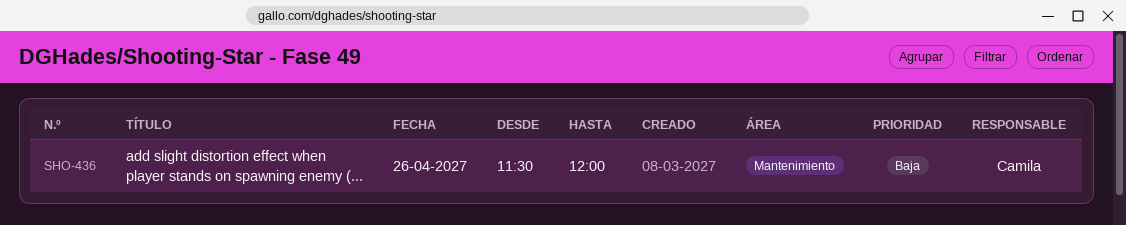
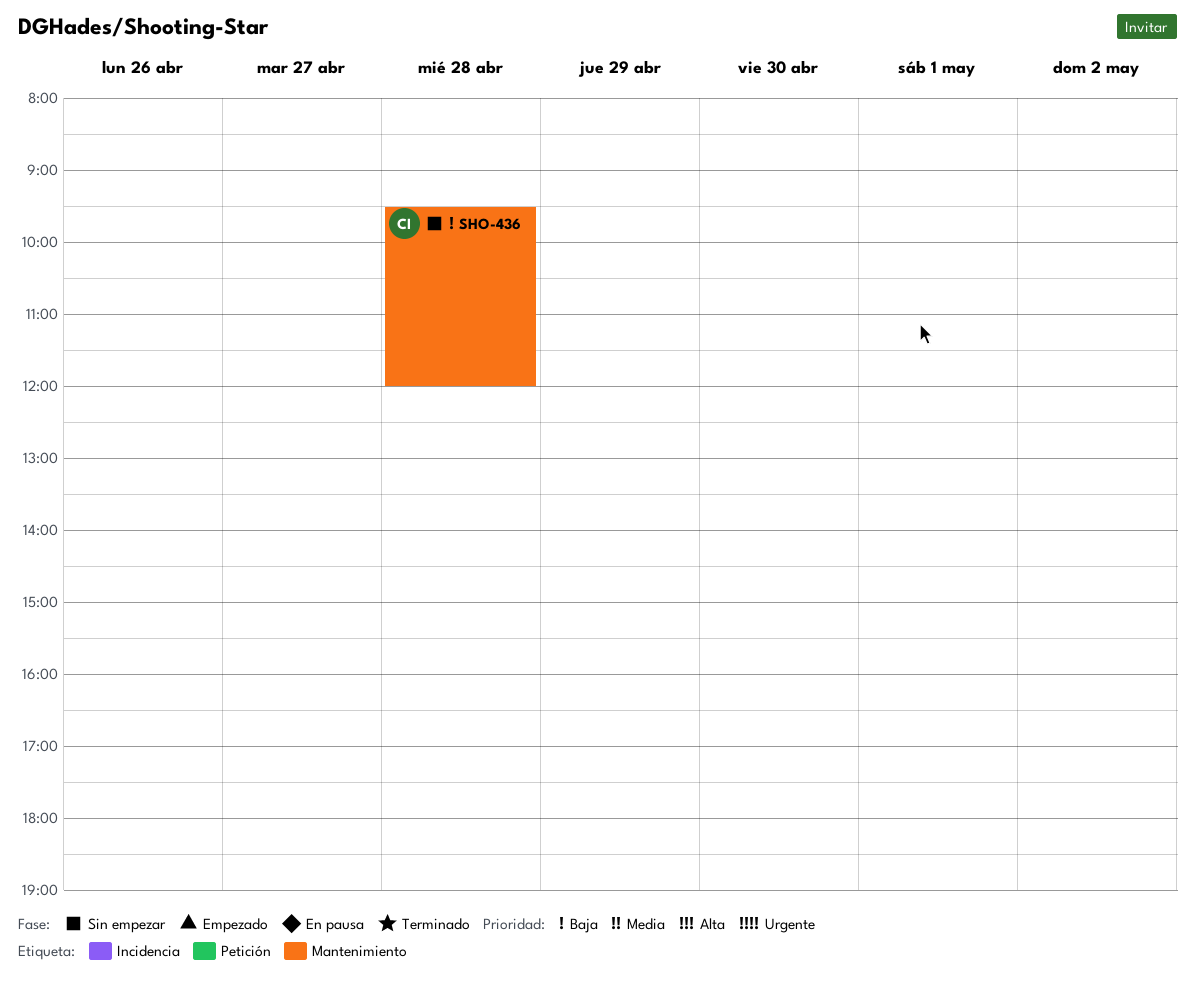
SHO-436, day: Apr 26 -> Apr 28
SHO-436, begins: 11:30 -> 09:30

